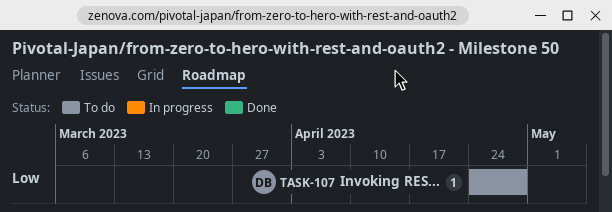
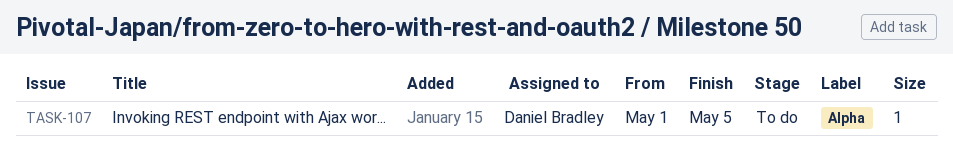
TASK-107, start: Apr 24 -> May 1
TASK-107, due: Apr 28 -> May 5

